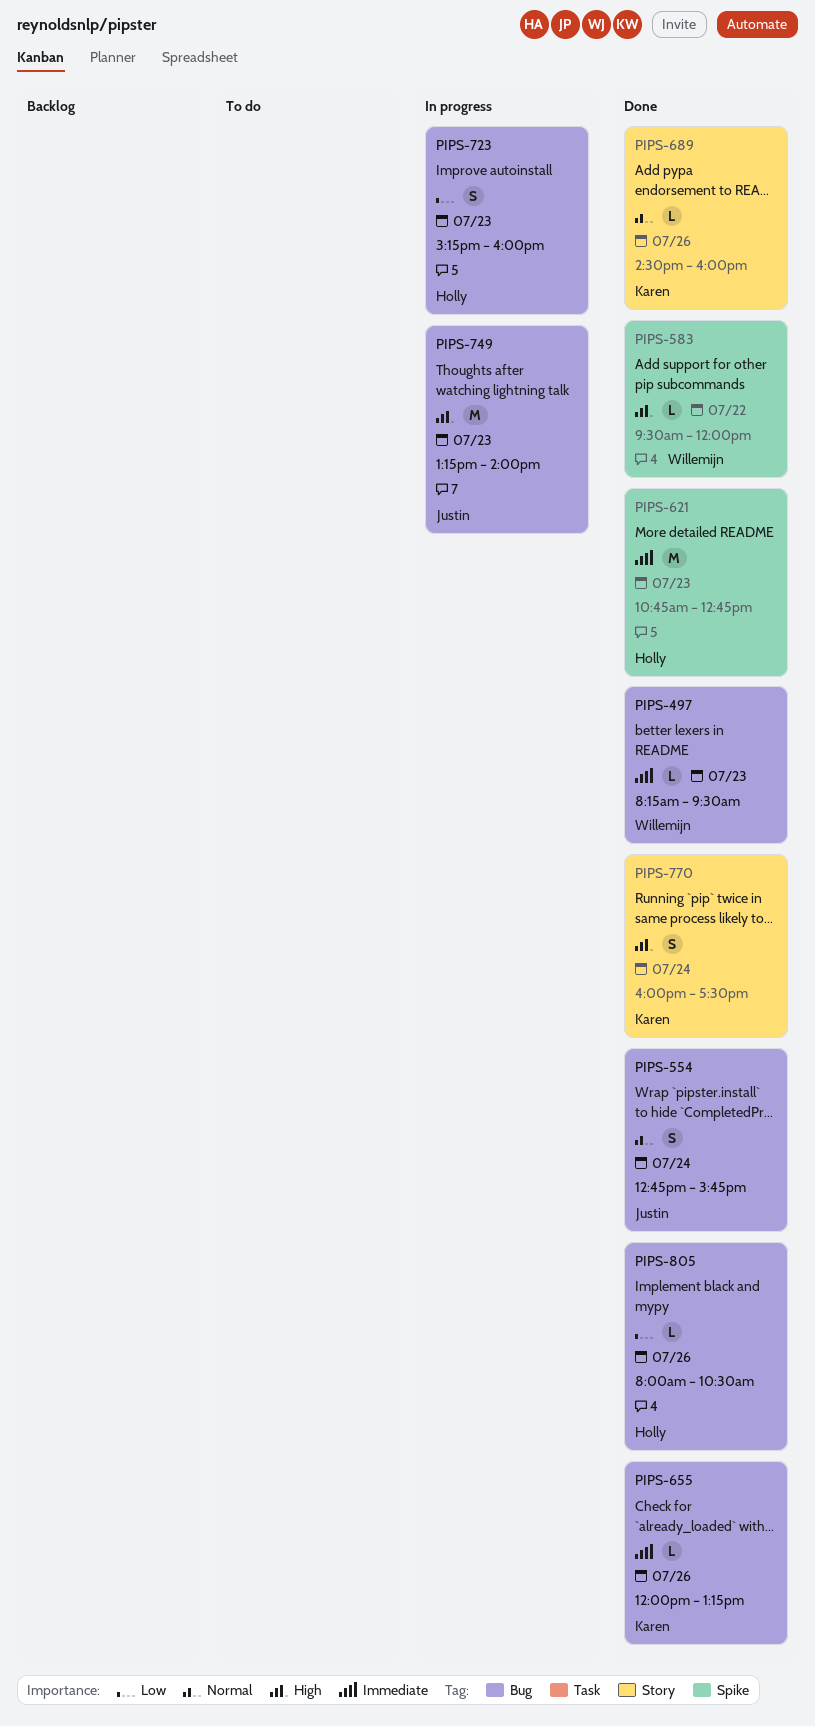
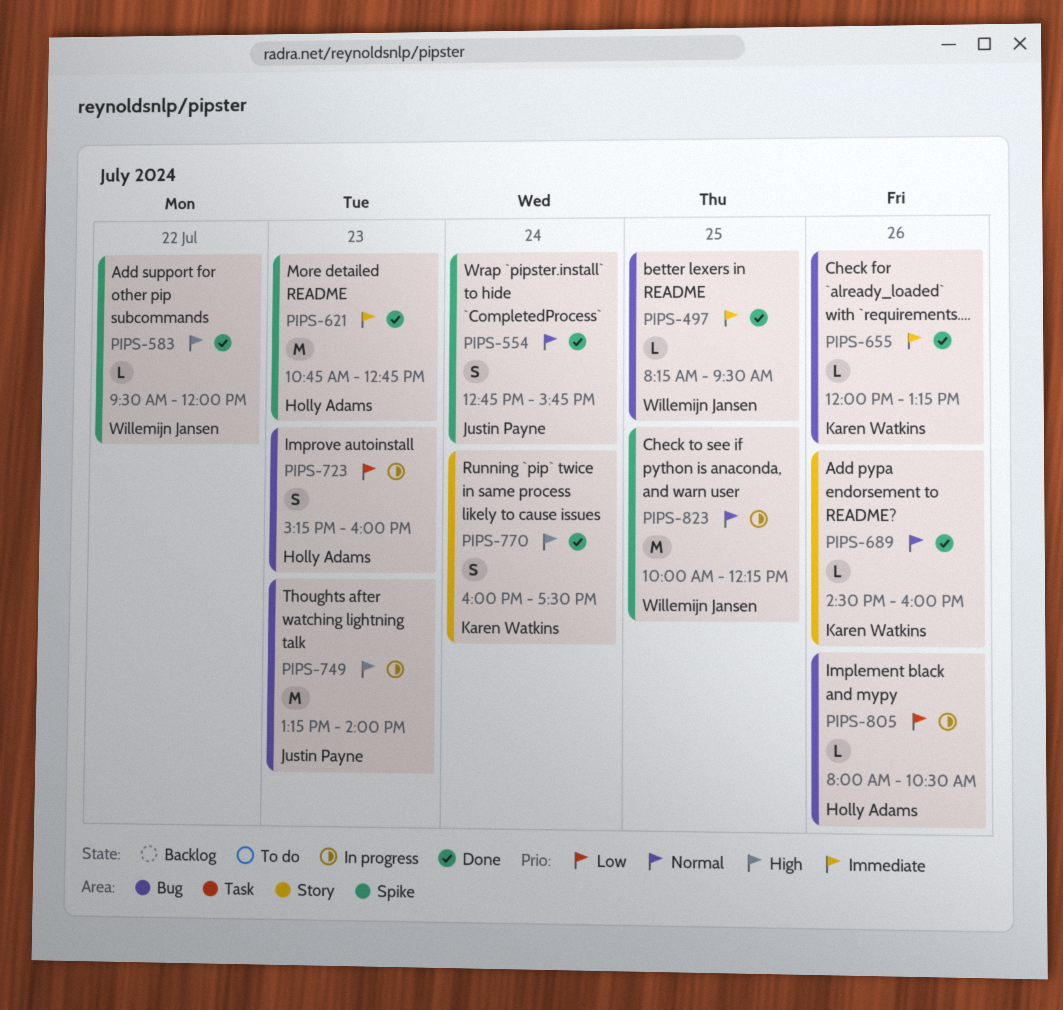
PIPS-497, day: Jul 23 -> Jul 25
PIPS-554, label: Bug -> Spike
PIPS-805, status: Done -> In progress
PIPS-823: none -> present

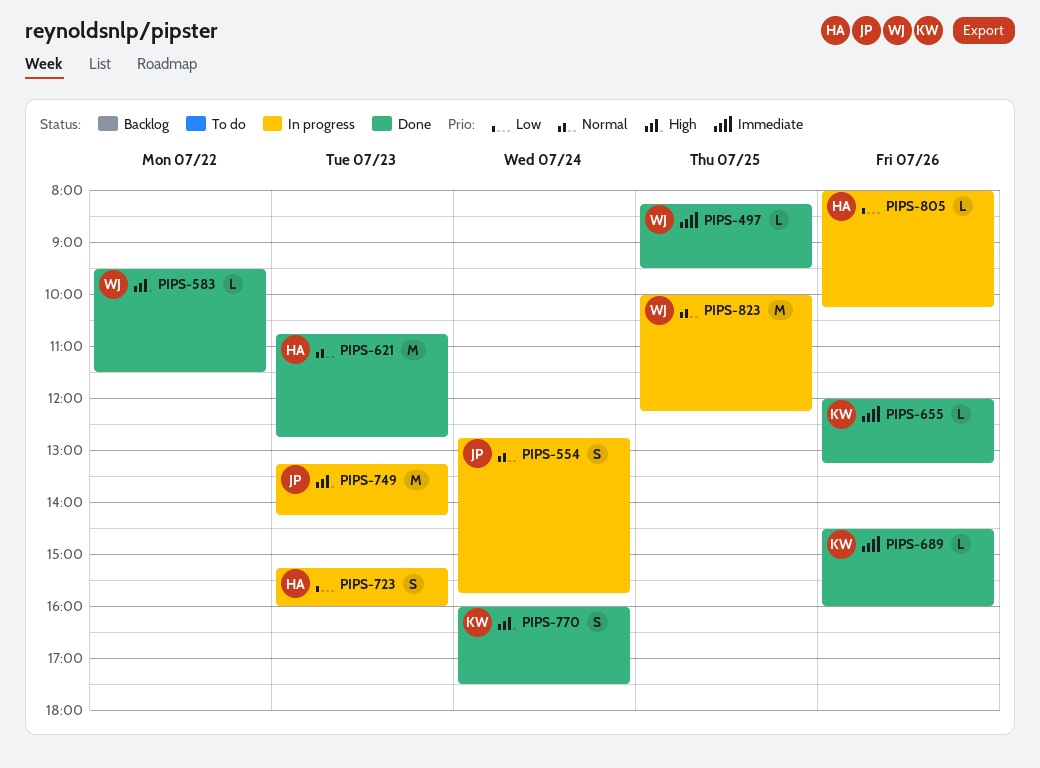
PIPS-554, status: Done -> In progress
PIPS-583, ends: 12:00 -> 11:30
PIPS-621, priority: Immediate -> Normal
PIPS-689, priority: Normal -> Immediate
PIPS-749, ends: 14:00 -> 14:15
PIPS-805, ends: 10:30 -> 10:15

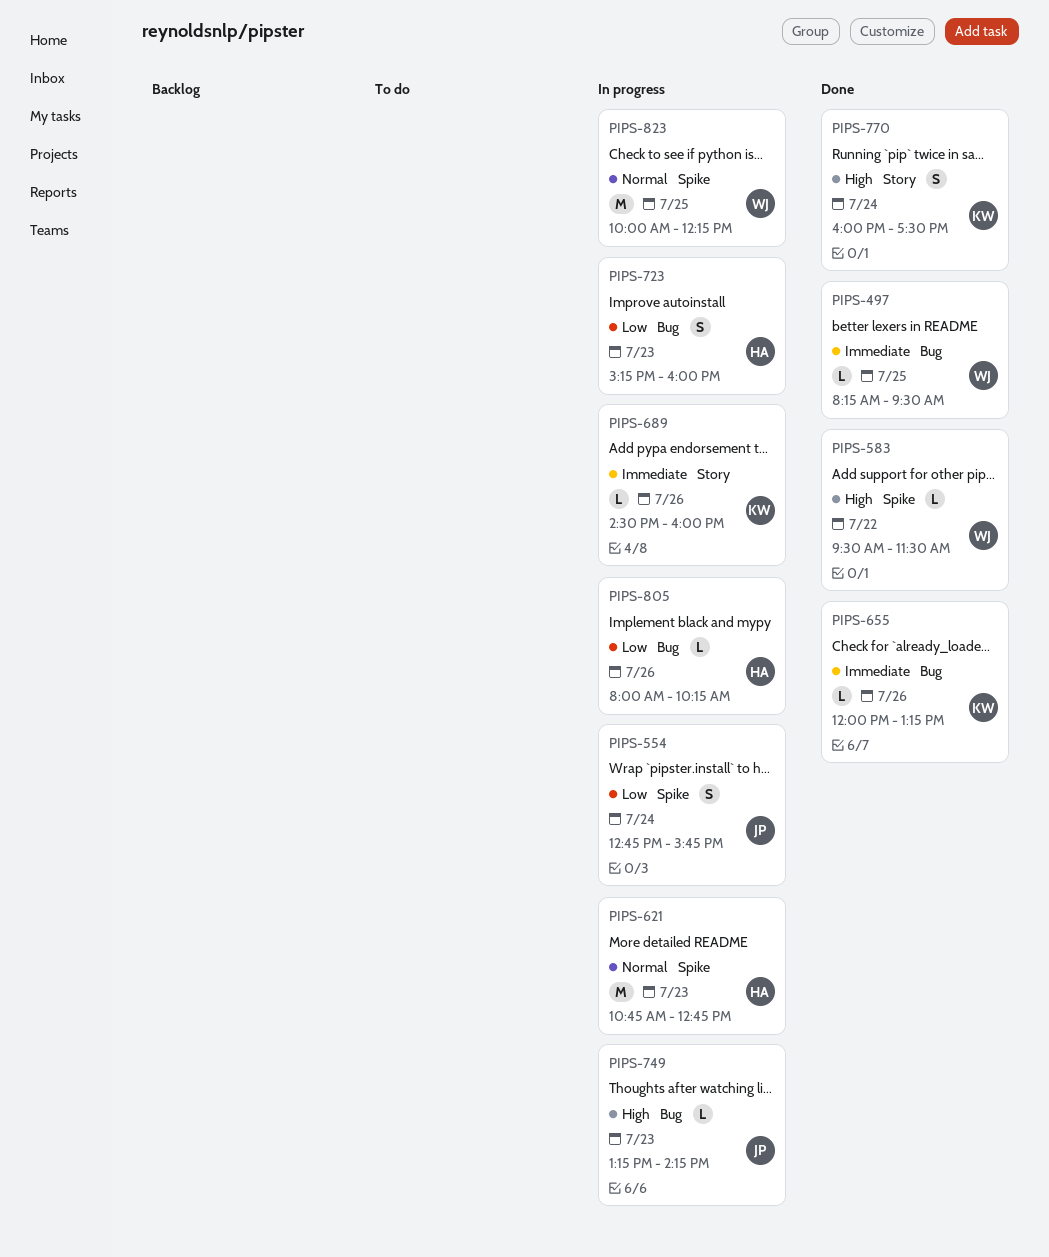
PIPS-554, priority: Normal -> Low
PIPS-621, status: Done -> In progress
PIPS-689, status: Done -> In progress
PIPS-749, estimate: M -> L

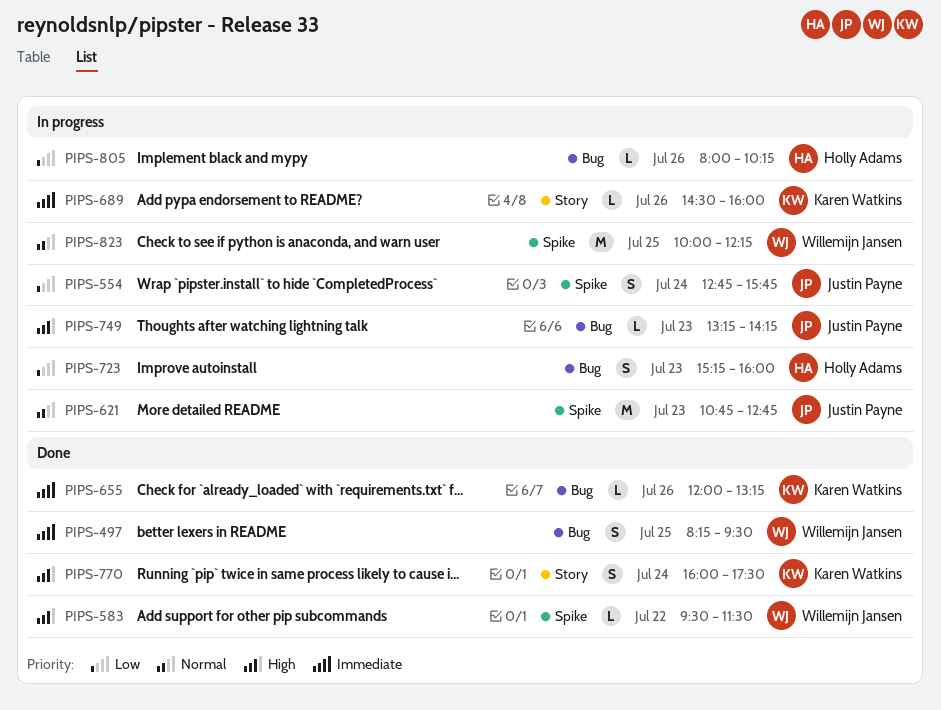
PIPS-497, estimate: L -> S
PIPS-621, owner: Holly Adams -> Justin Payne

